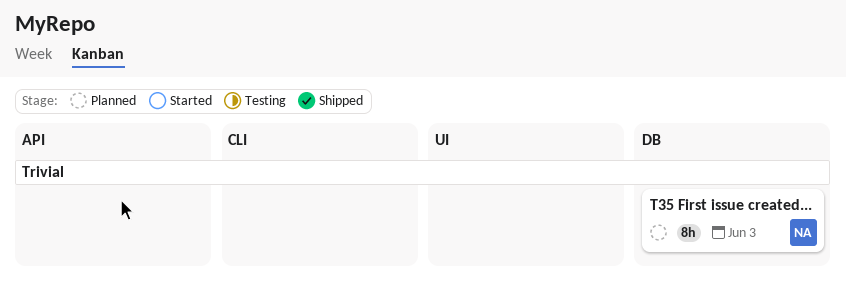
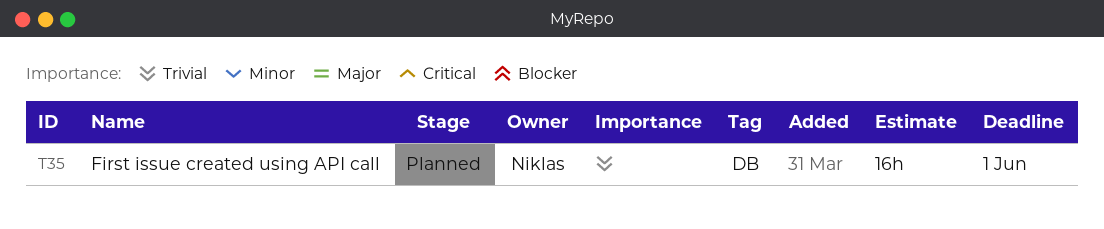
T35, estimate: 8h -> 16h
T35, due: Jun 3 -> Jun 1

